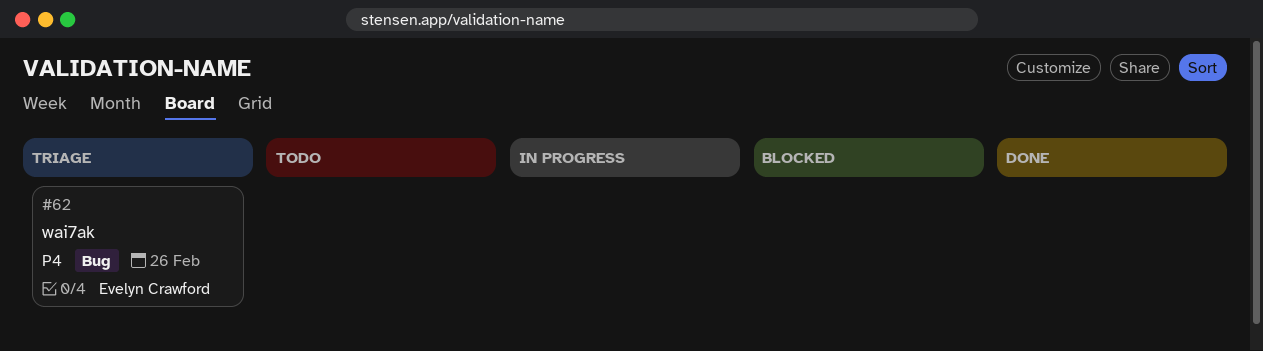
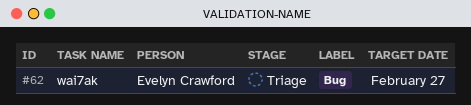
#62, due: Feb 26 -> Feb 27

